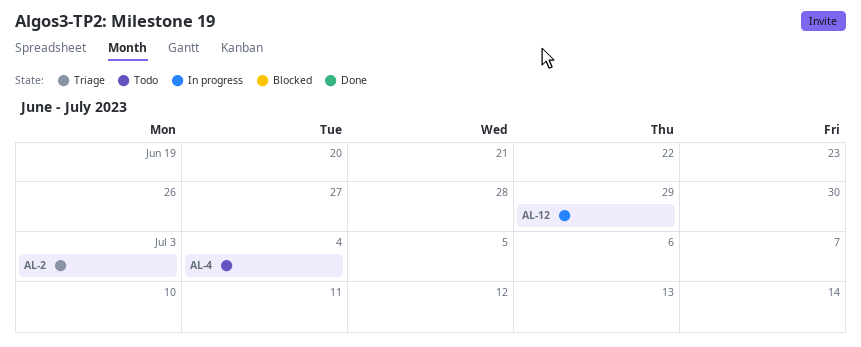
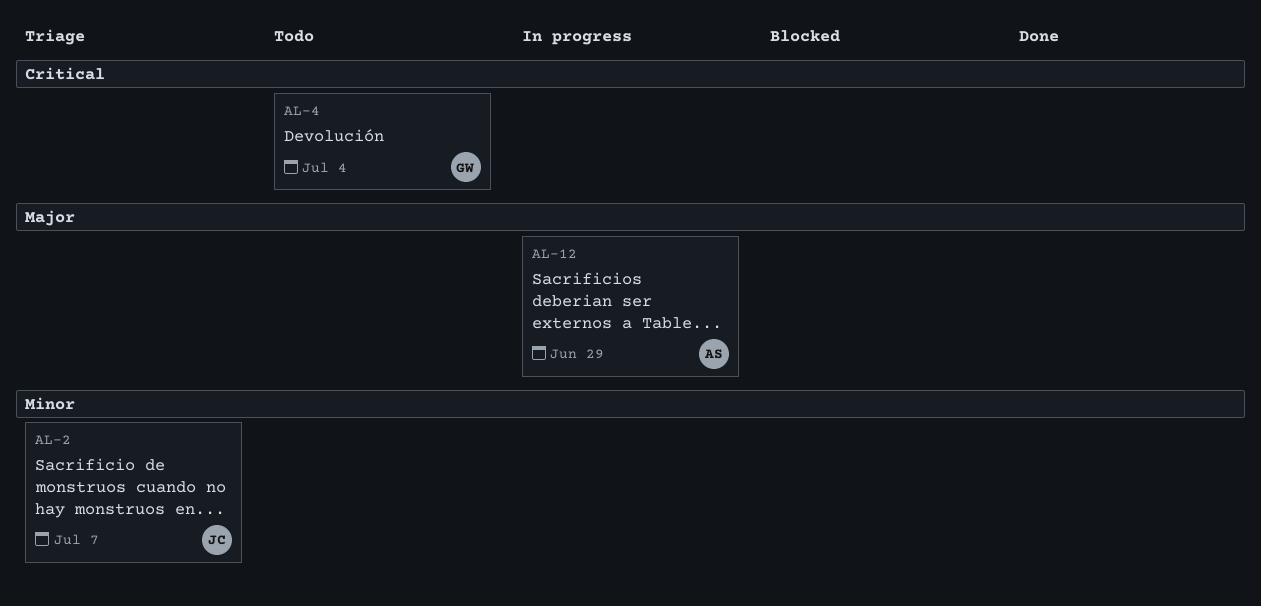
AL-2, due: Jul 3 -> Jul 7

